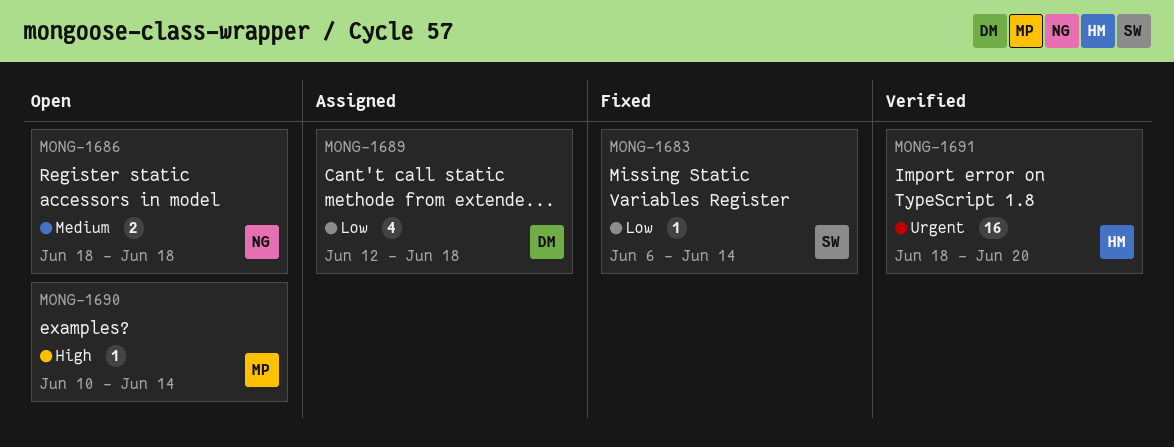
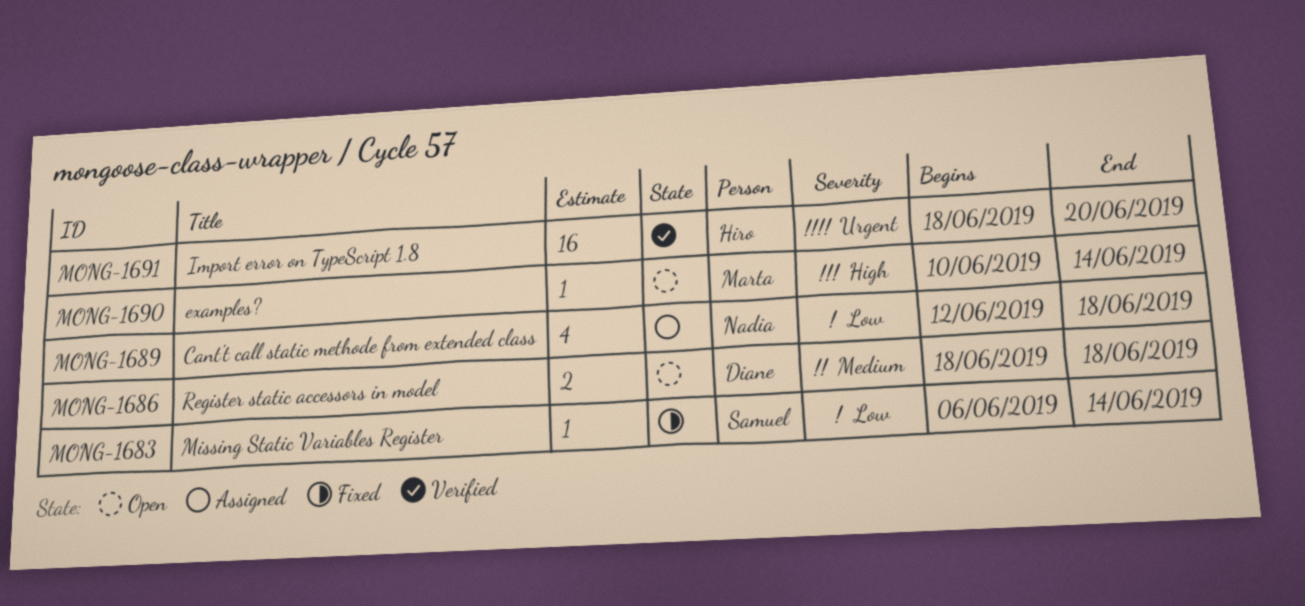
MONG-1686, owner: Nadia -> Diane
MONG-1689, owner: Diane -> Nadia

